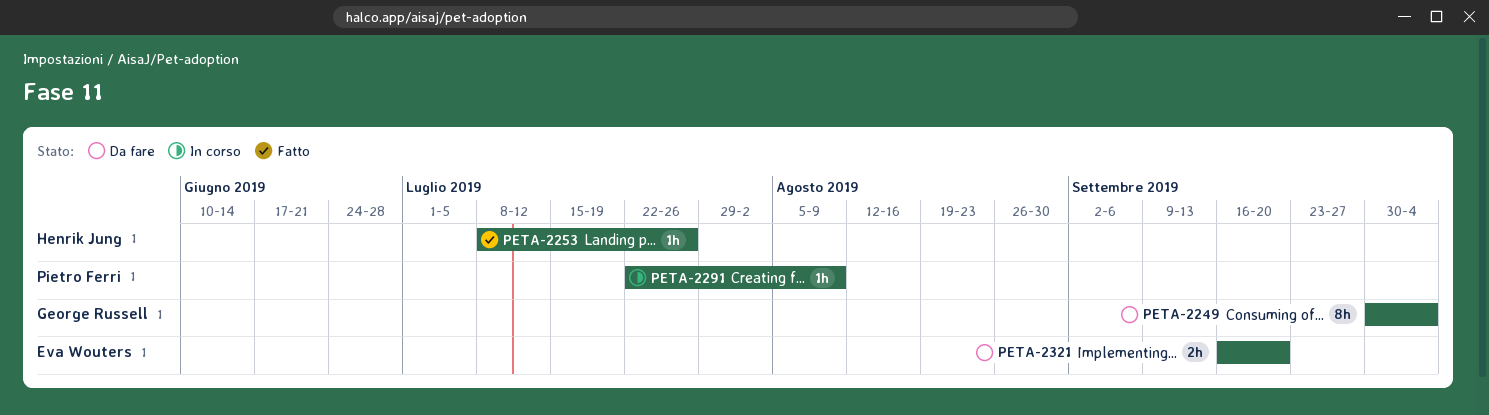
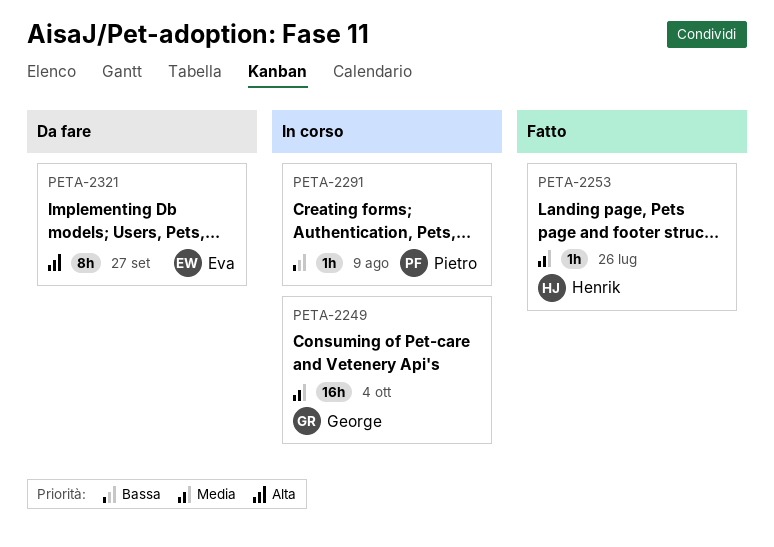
PETA-2249, status: Da fare -> In corso
PETA-2249, estimate: 8h -> 16h
PETA-2321, estimate: 2h -> 8h
PETA-2321, due: Sep 20 -> Sep 27

